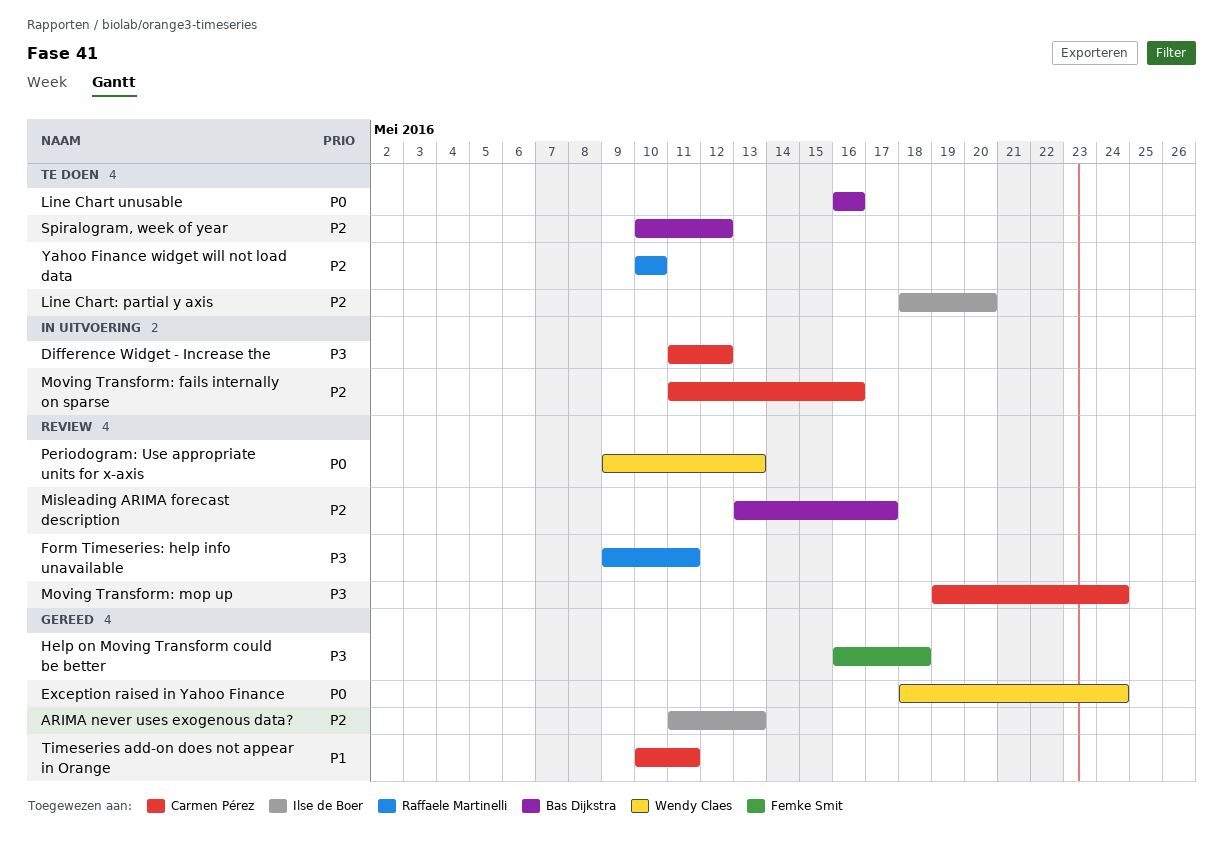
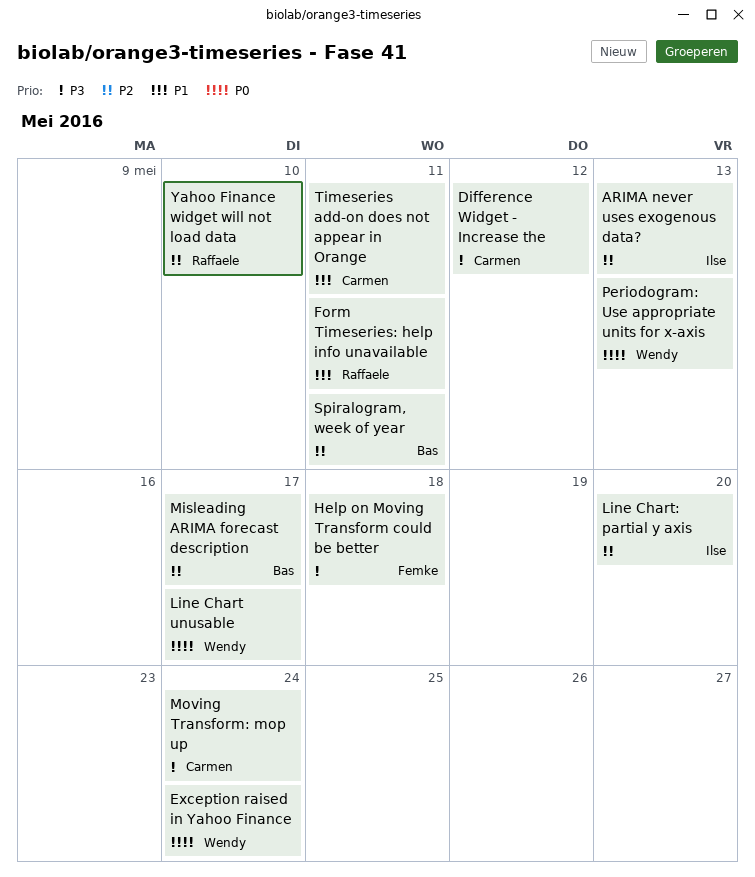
Form Timeseries: help info unavailable, priority: P3 -> P1
Line Chart unusable, owner: Bas Dijkstra -> Wendy Claes
Line Chart unusable, due: May 16 -> May 17
Moving Transform: fails internally on sparse: present -> none
Spiralogram, week of year, due: May 12 -> May 11

